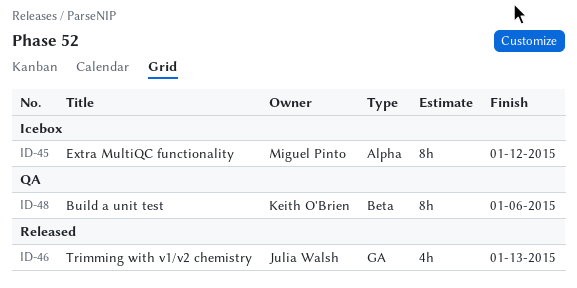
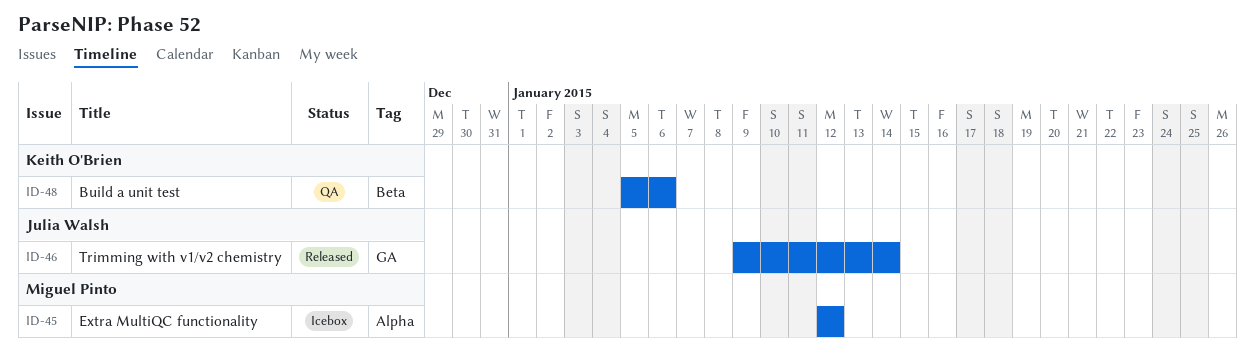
ID-46, due: Jan 13 -> Jan 14

